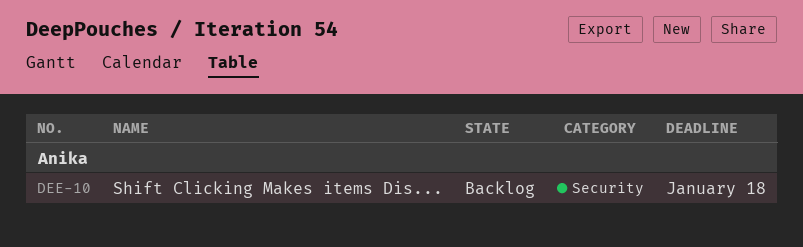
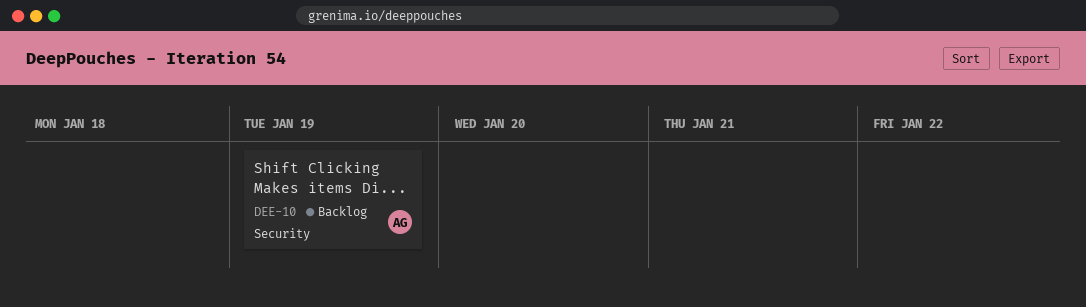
DEE-10, due: Jan 18 -> Jan 19

